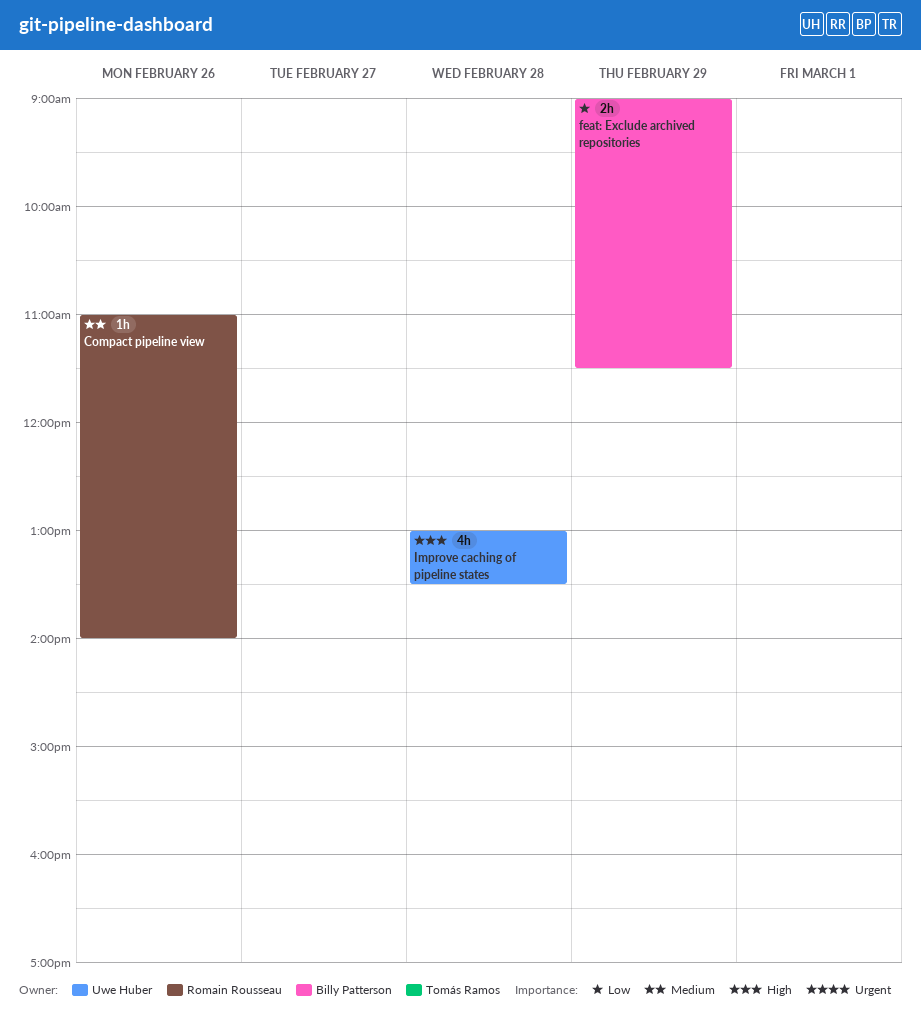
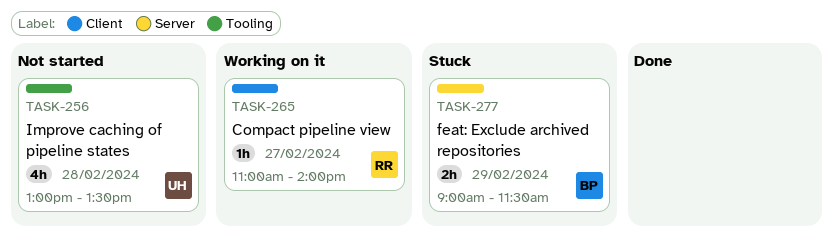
Compact pipeline view, day: Feb 26 -> Feb 27

